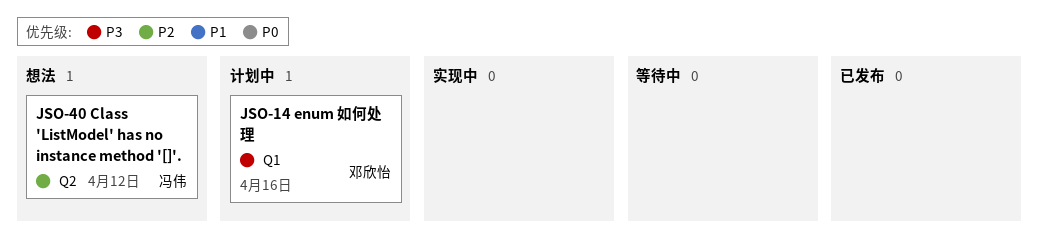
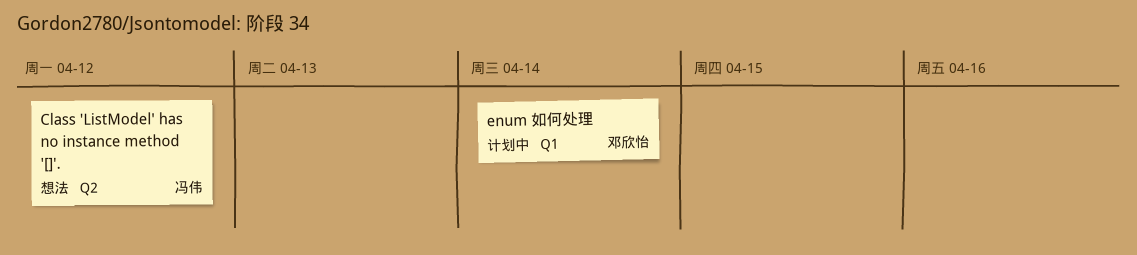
enum 如何处理, due: Apr 16 -> Apr 14

